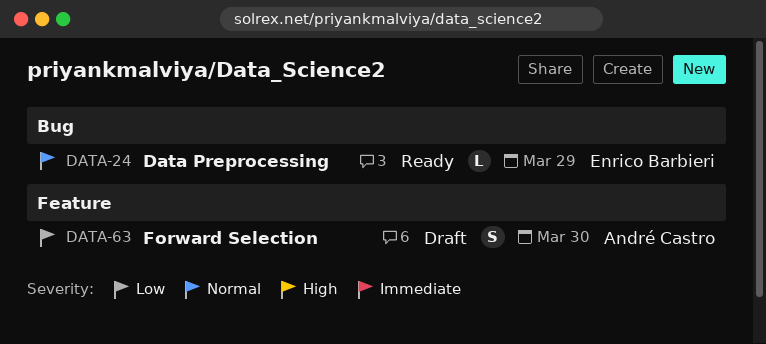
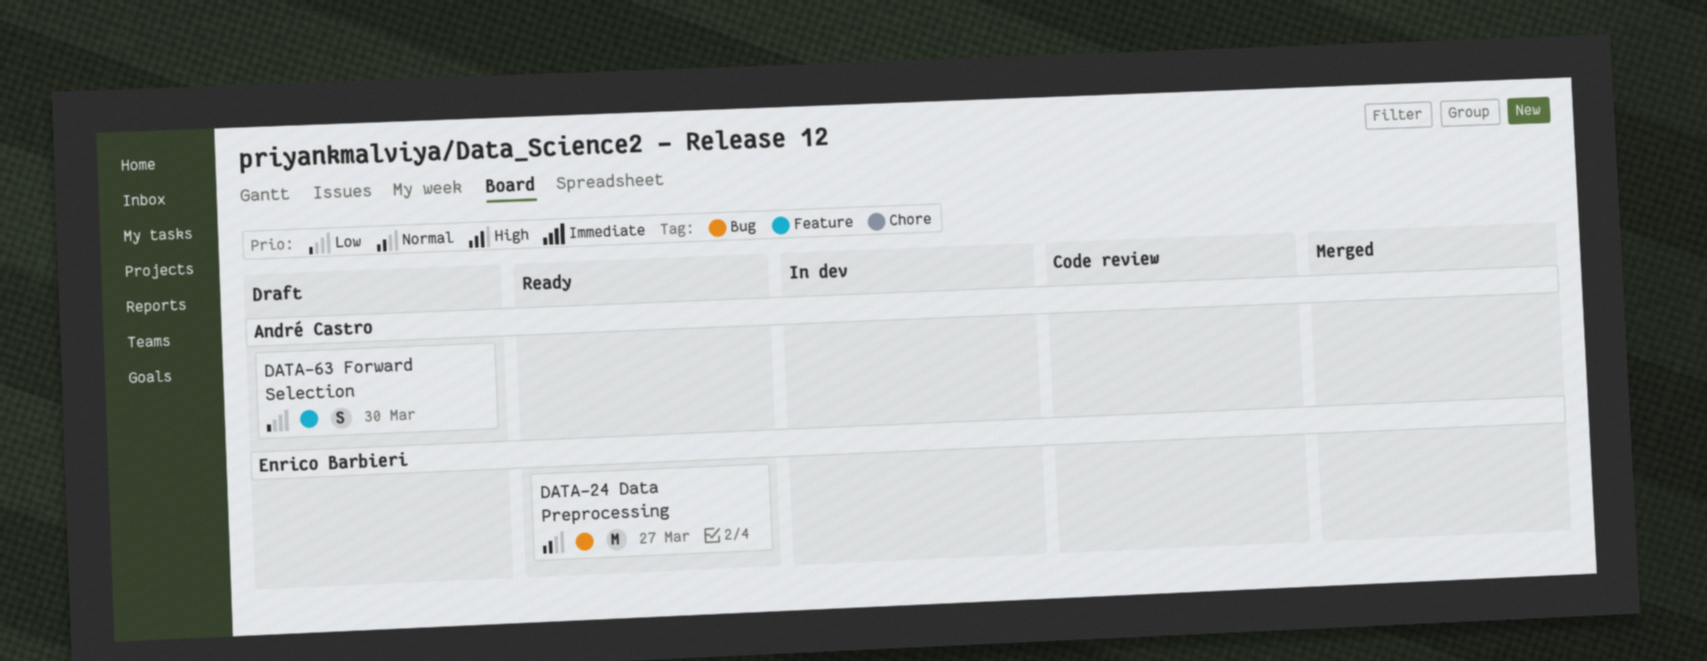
DATA-24, estimate: L -> M
DATA-24, due: Mar 29 -> Mar 27

